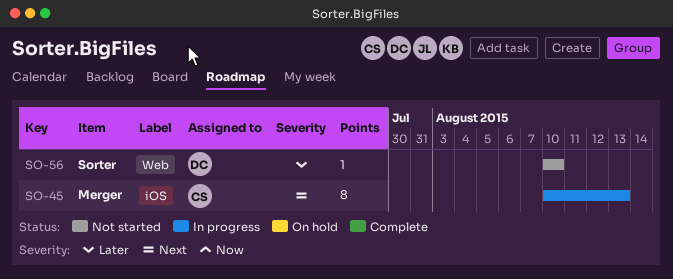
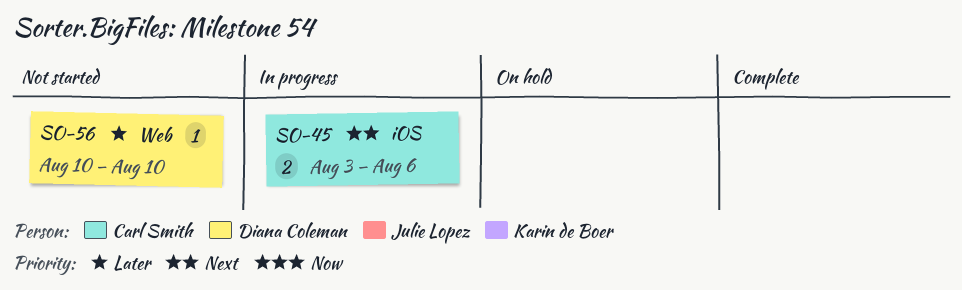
SO-45, estimate: 8 -> 2
SO-45, start: Aug 10 -> Aug 3
SO-45, due: Aug 13 -> Aug 6

